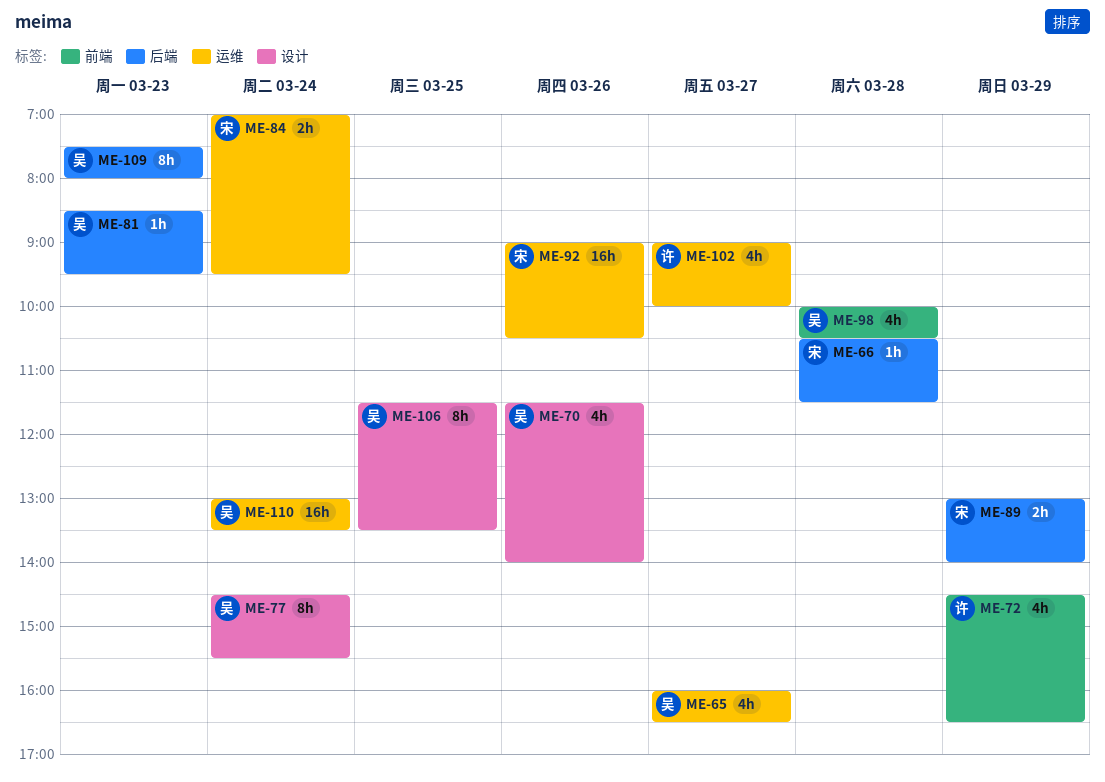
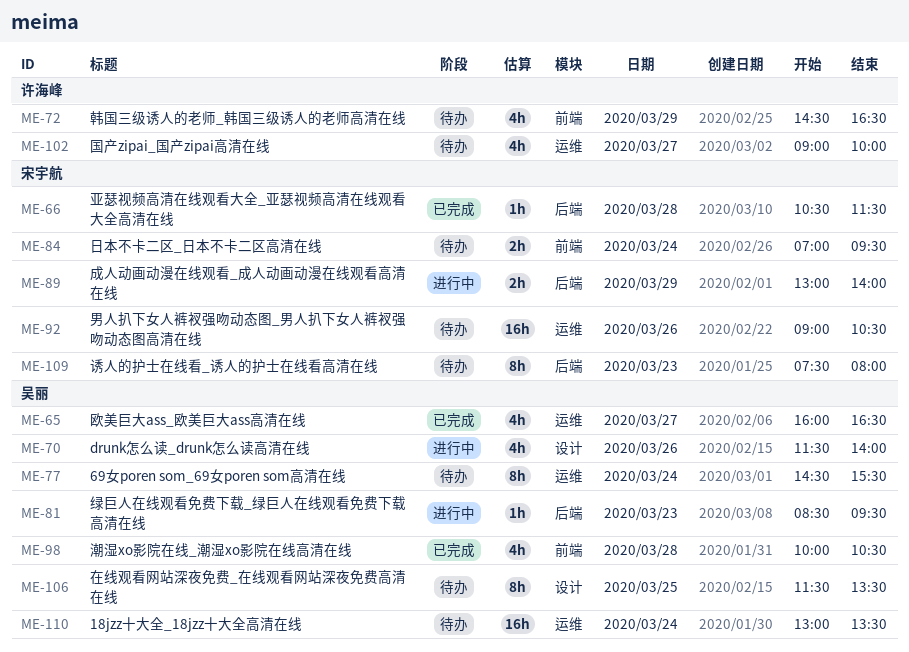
ME-77, label: 设计 -> 运维
ME-84, label: 运维 -> 前端
ME-109, owner: 吴丽 -> 宋宇航

